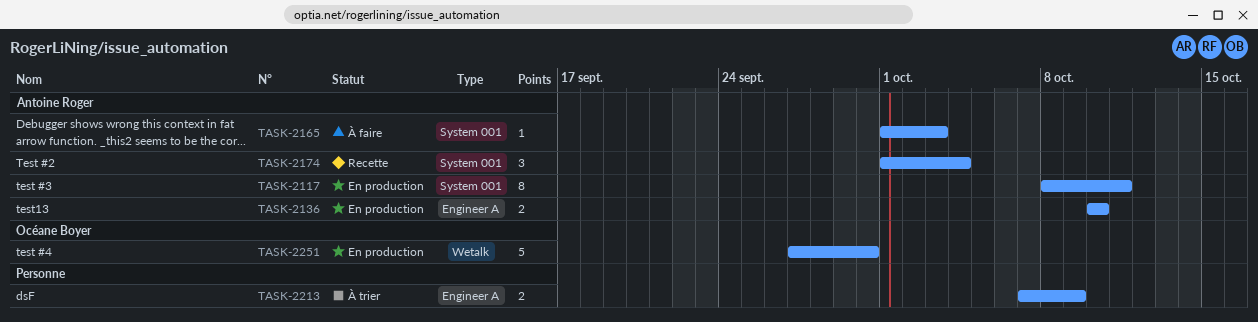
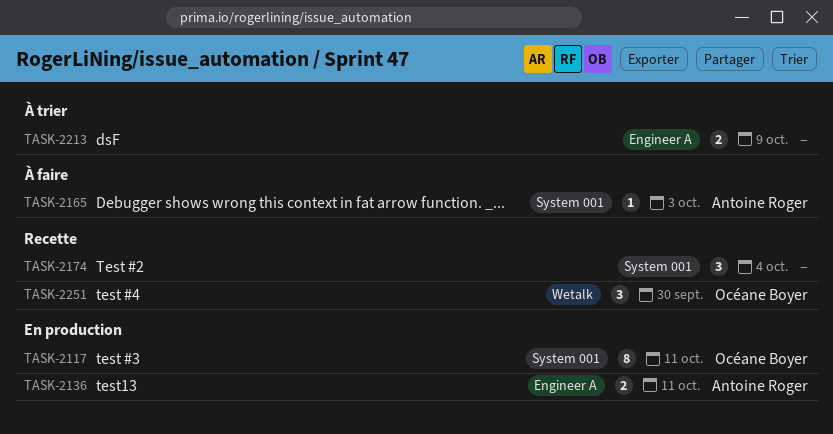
TASK-2117, owner: Antoine Roger -> Océane Boyer
TASK-2136, due: Oct 10 -> Oct 11
TASK-2174, owner: Antoine Roger -> none
TASK-2251, status: En production -> Recette
TASK-2251, estimate: 5 -> 3

